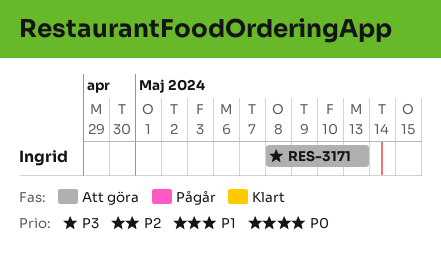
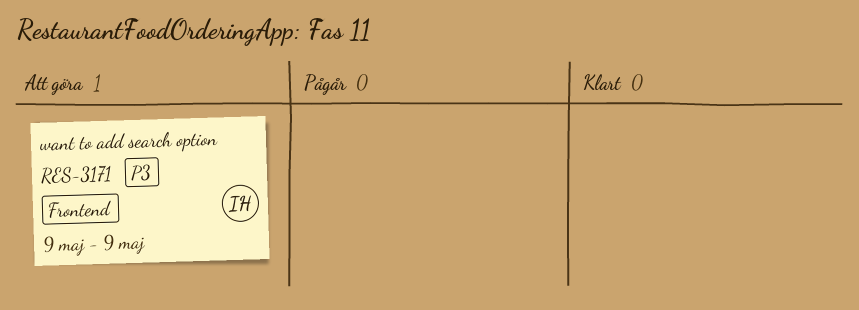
RES-3171, start: May 8 -> May 9
RES-3171, due: May 13 -> May 9

